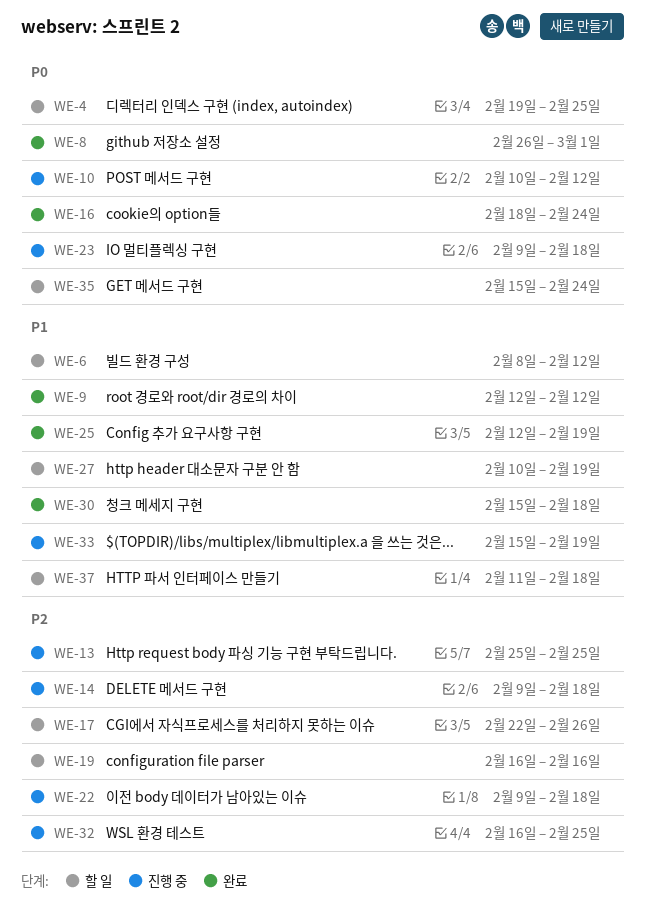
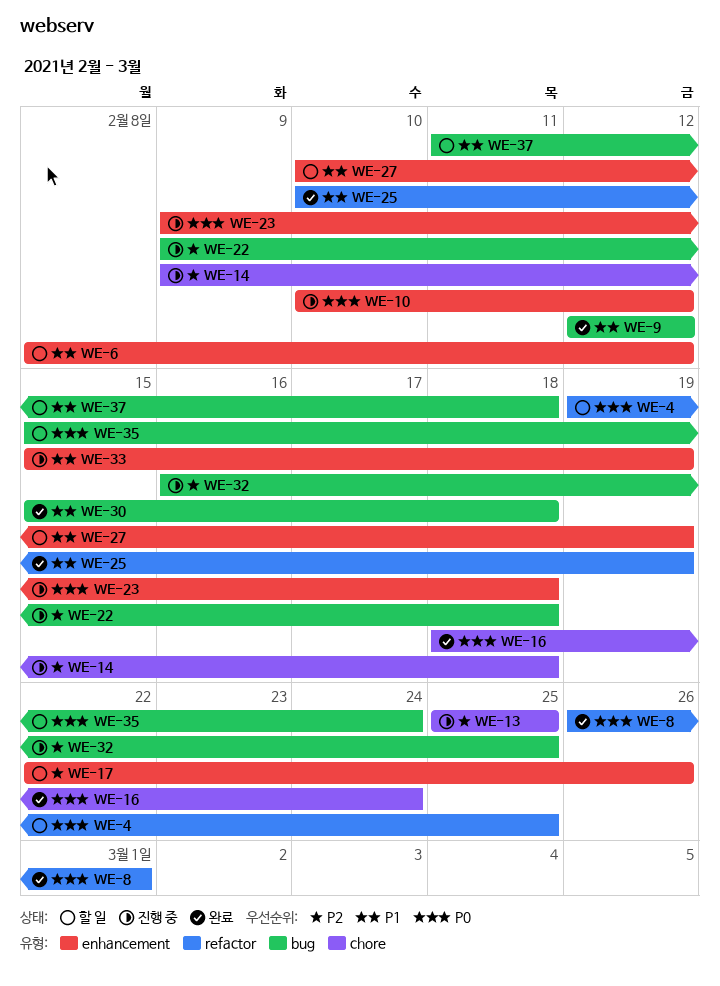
WE-19: present -> none
WE-25, start: Feb 12 -> Feb 10

